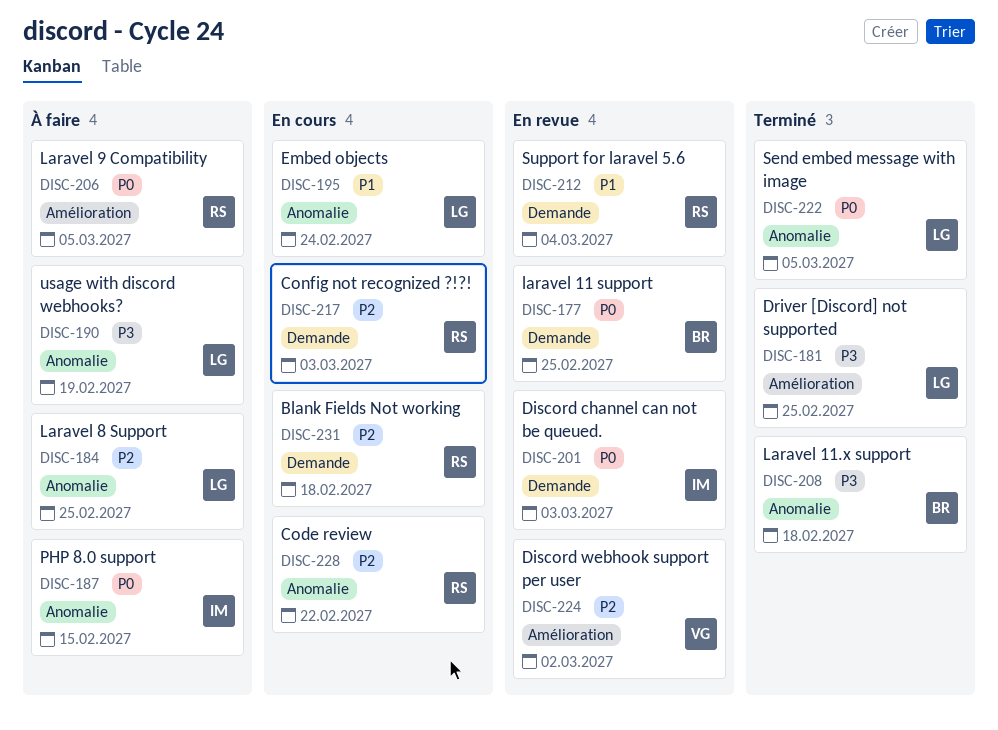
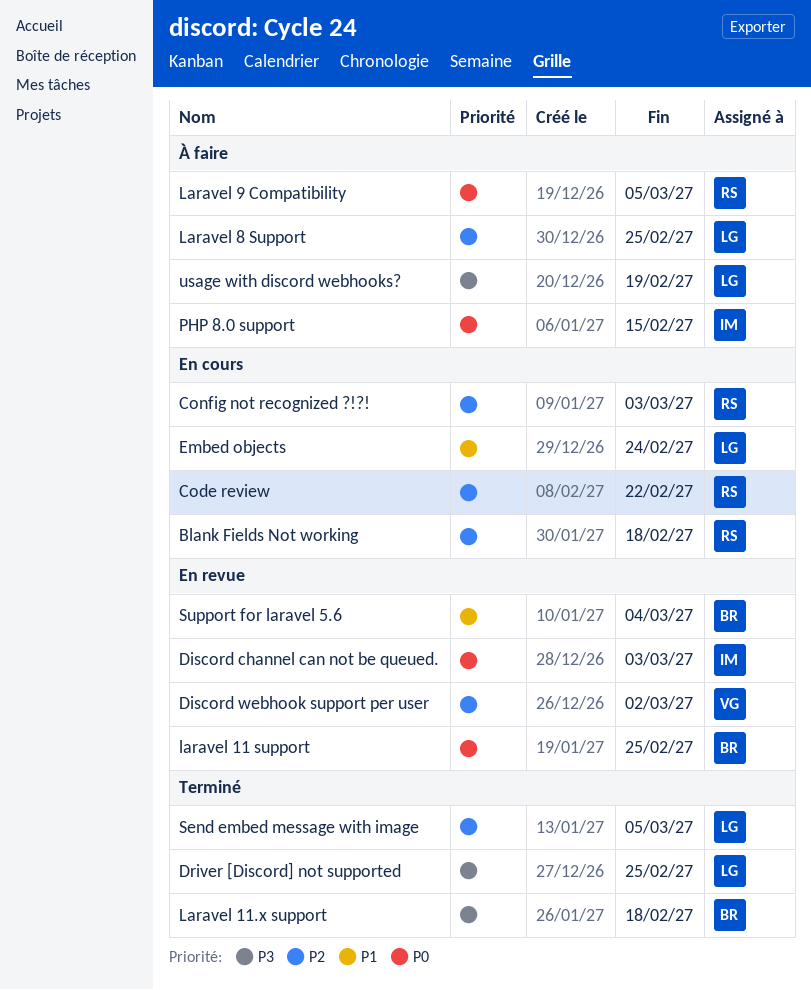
Send embed message with image, priority: P0 -> P2
Support for laravel 5.6, owner: RS -> BR

